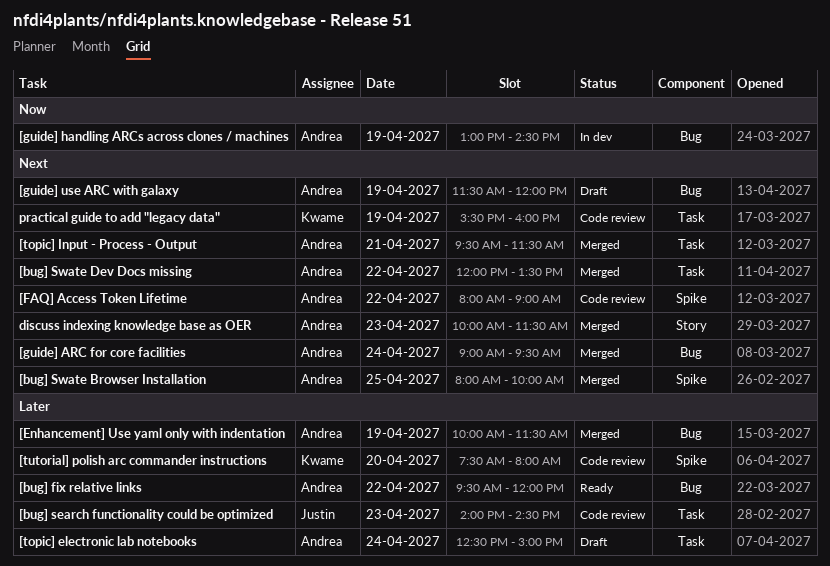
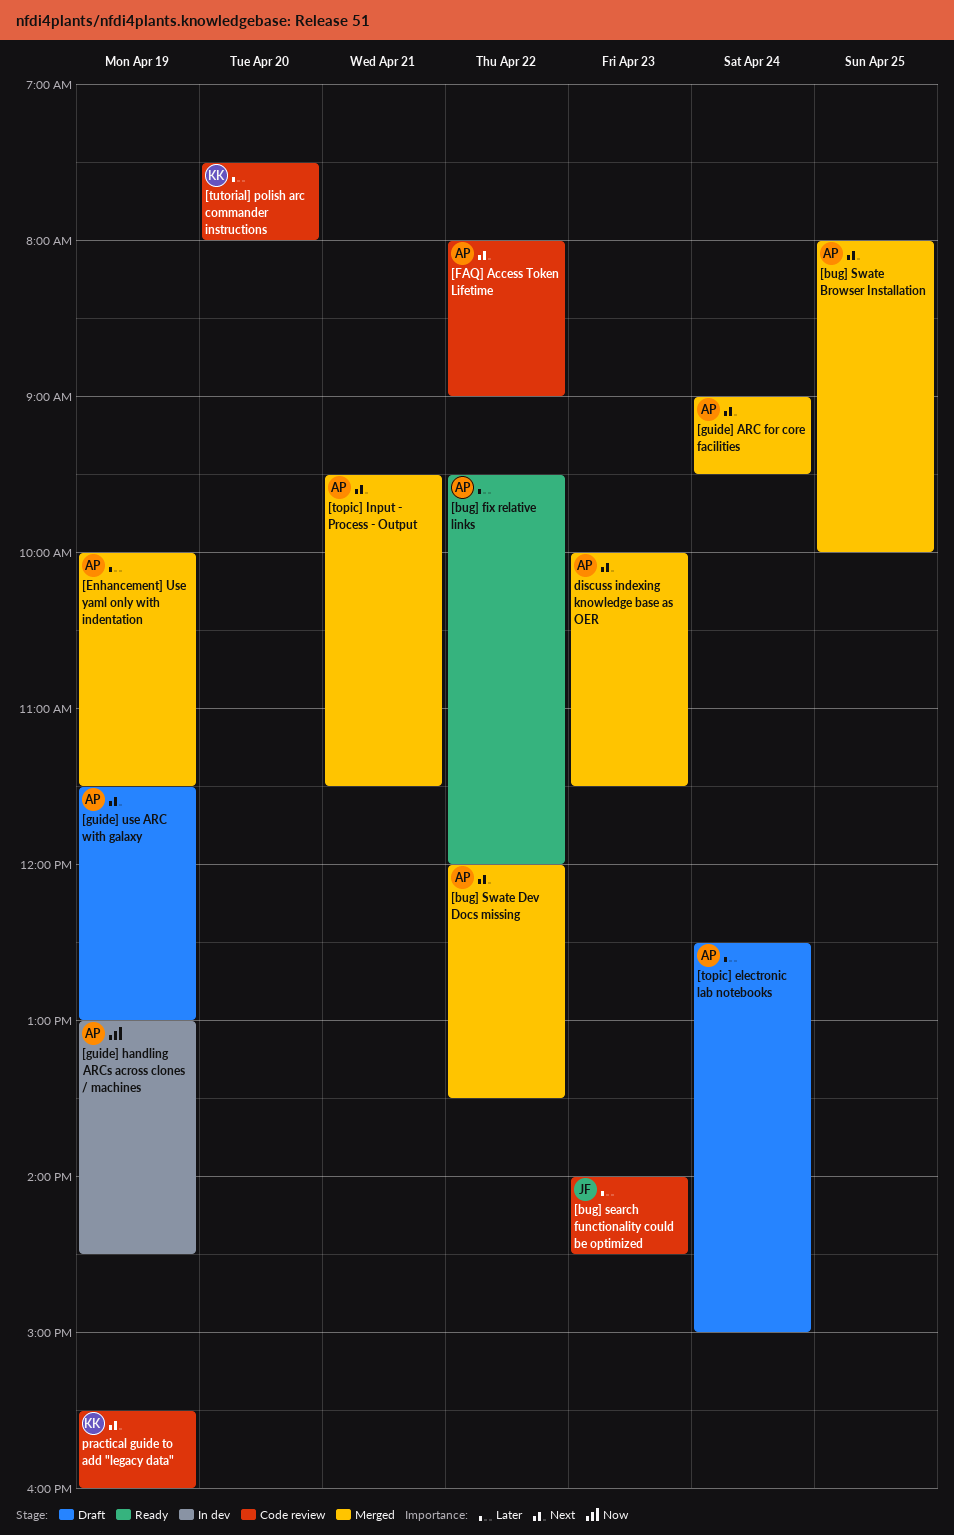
[guide] use ARC with galaxy, ends: 12:00 -> 13:00

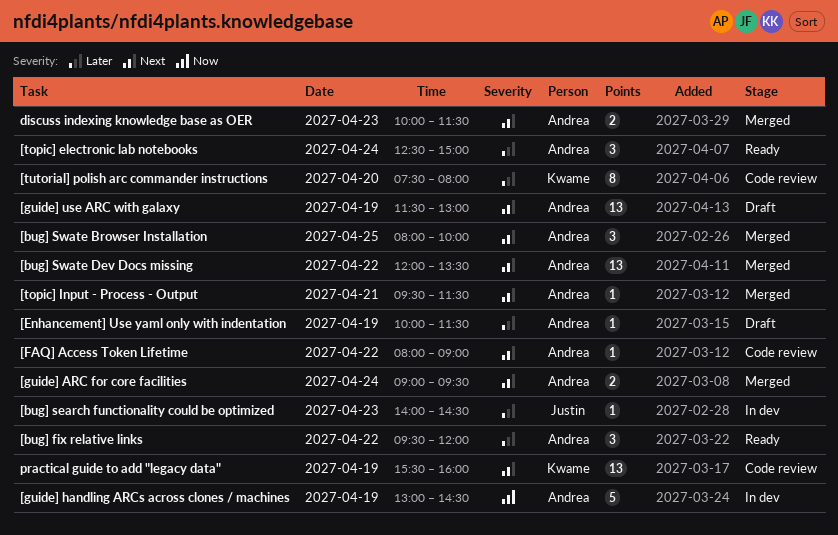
[bug] search functionality could be optimized, status: Code review -> In dev
[Enhancement] Use yaml only with indentation, status: Merged -> Draft
[topic] electronic lab notebooks, status: Draft -> Ready

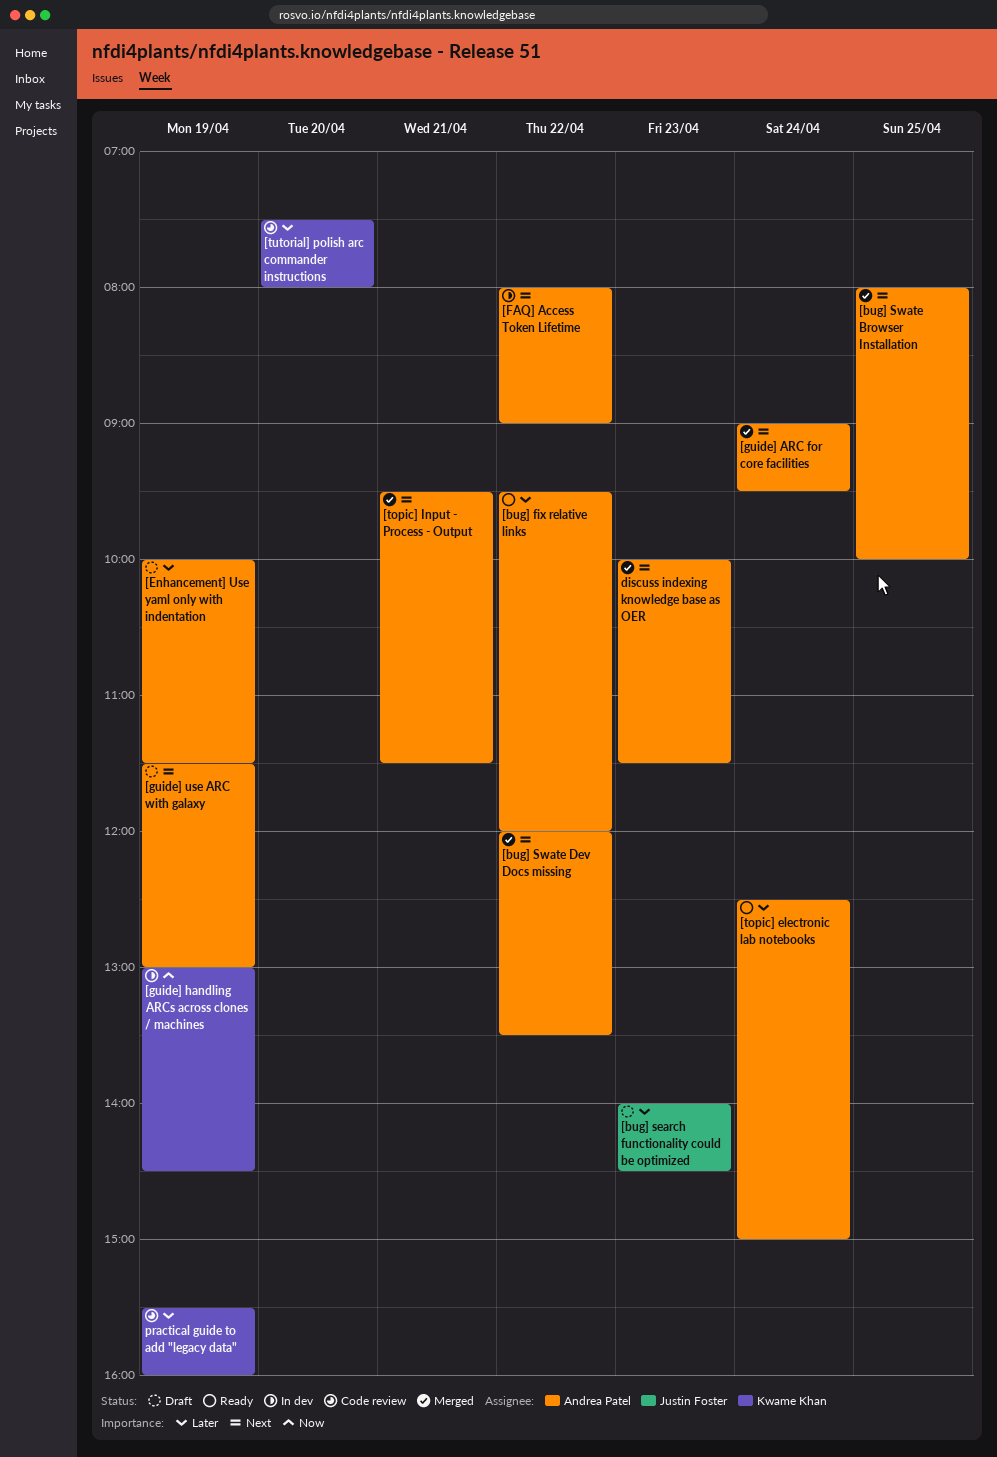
[bug] search functionality could be optimized, status: In dev -> Draft
[FAQ] Access Token Lifetime, status: Code review -> In dev
[guide] handling ARCs across clones / machines, owner: Andrea Patel -> Kwame Khan
practical guide to add "legacy data", priority: Next -> Later

